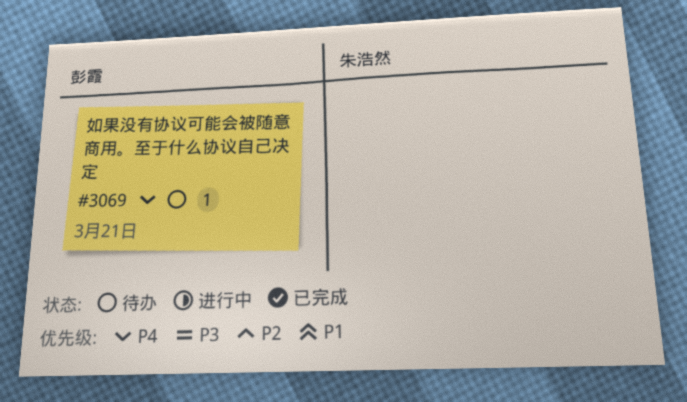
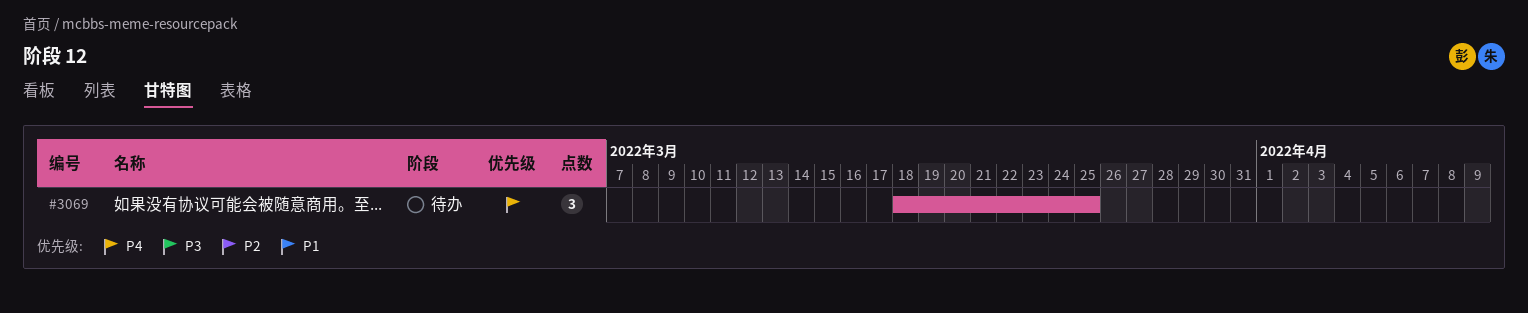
#3069, estimate: 1 -> 3
#3069, due: Mar 21 -> Mar 25

